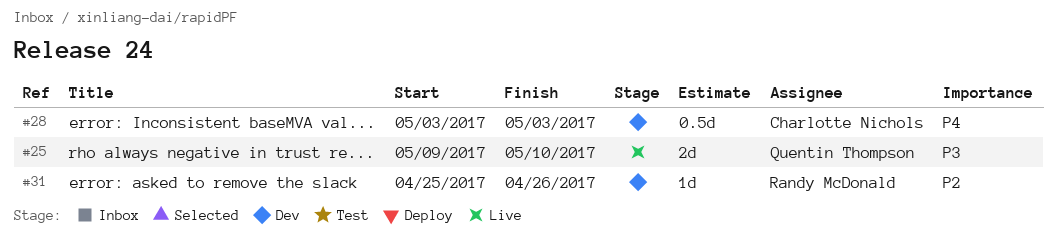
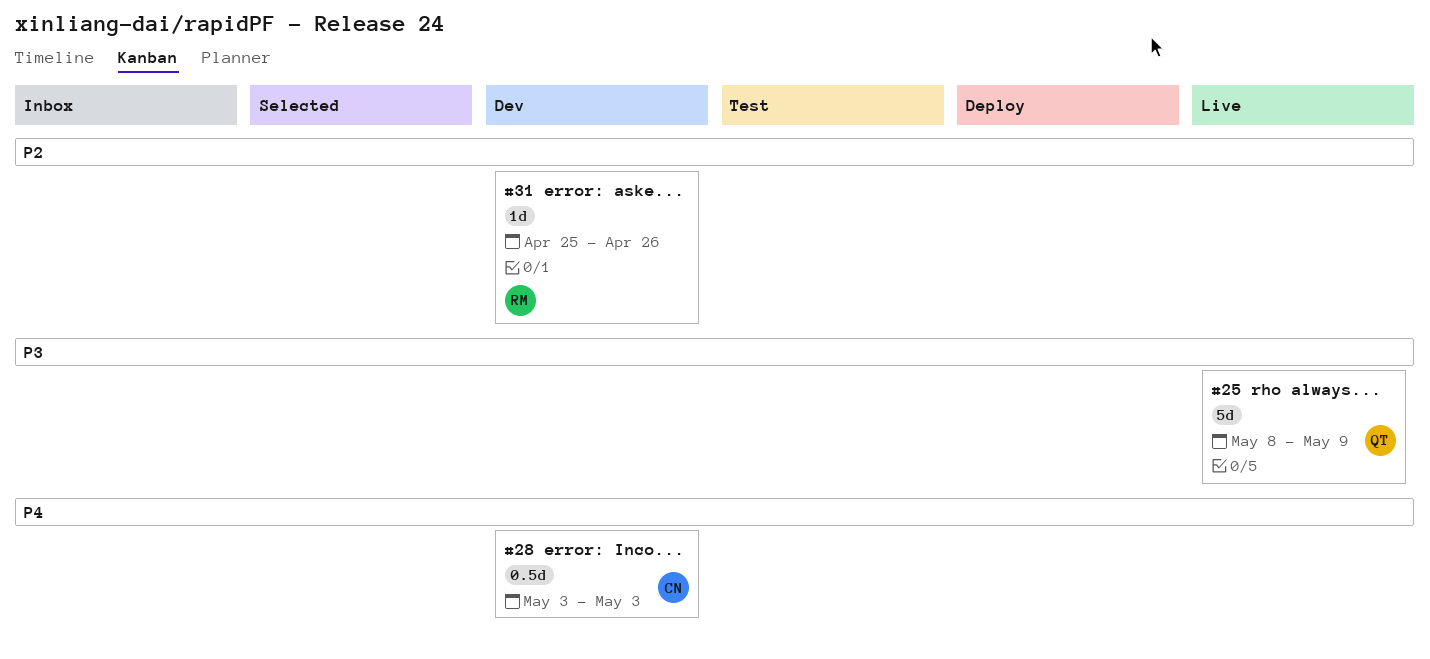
#25, estimate: 2d -> 5d
#25, start: May 9 -> May 8
#25, due: May 10 -> May 9

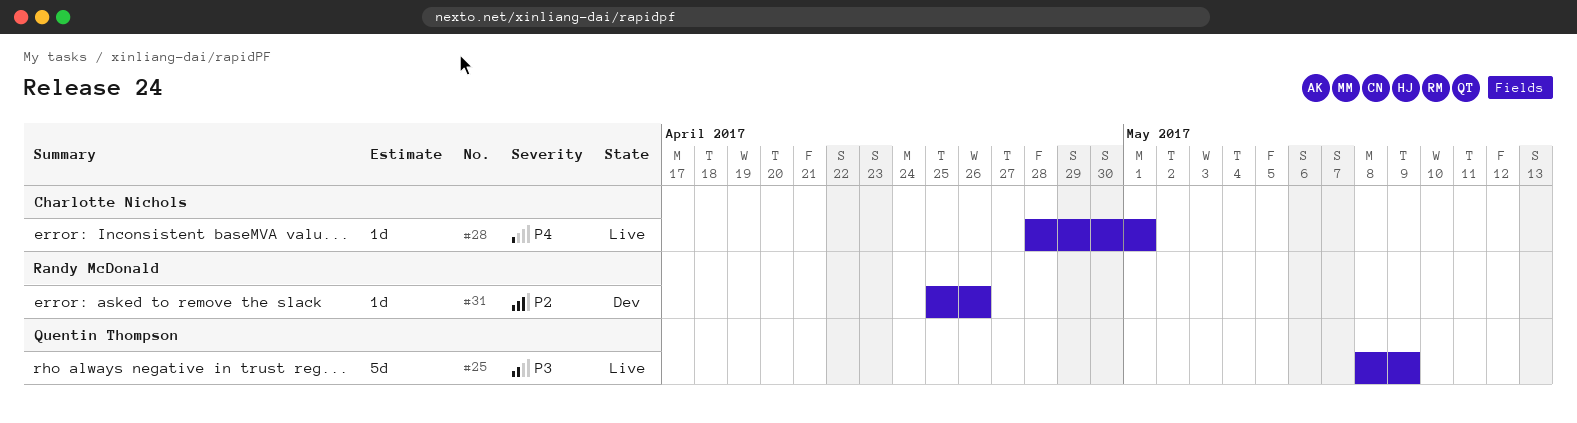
#28, status: Dev -> Live
#28, estimate: 0.5d -> 1d
#28, start: May 3 -> Apr 28
#28, due: May 3 -> May 1

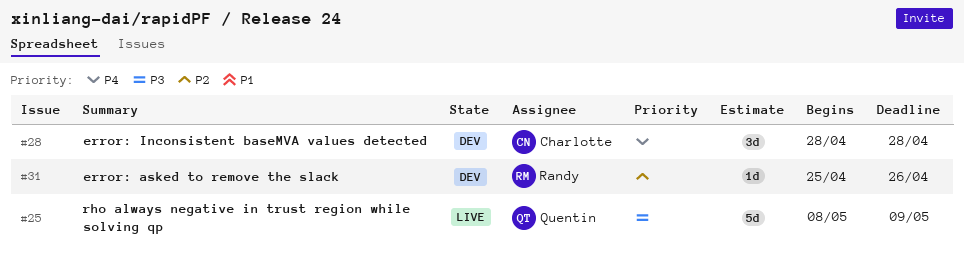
#28, status: Live -> Dev
#28, estimate: 1d -> 3d
#28, due: May 1 -> Apr 28

